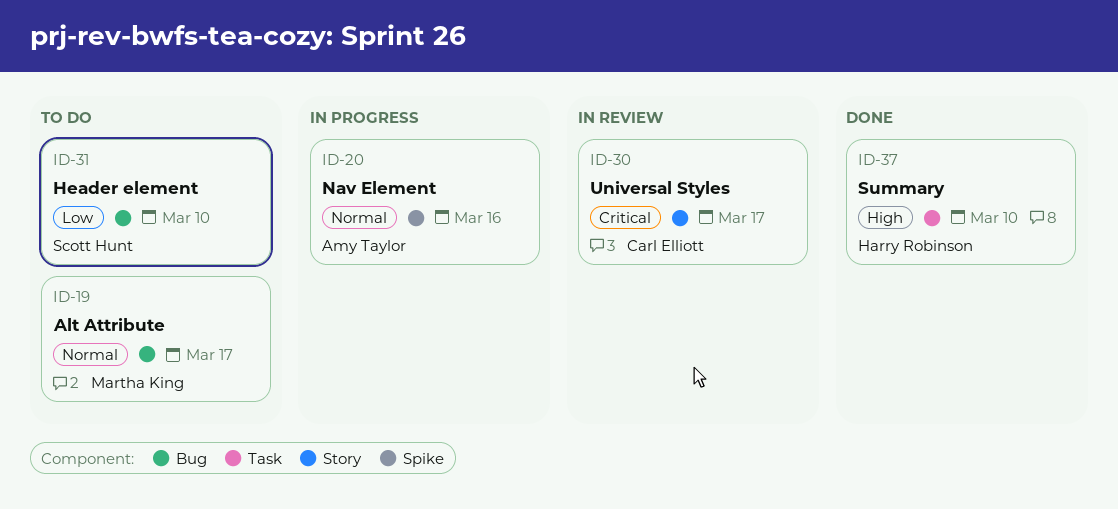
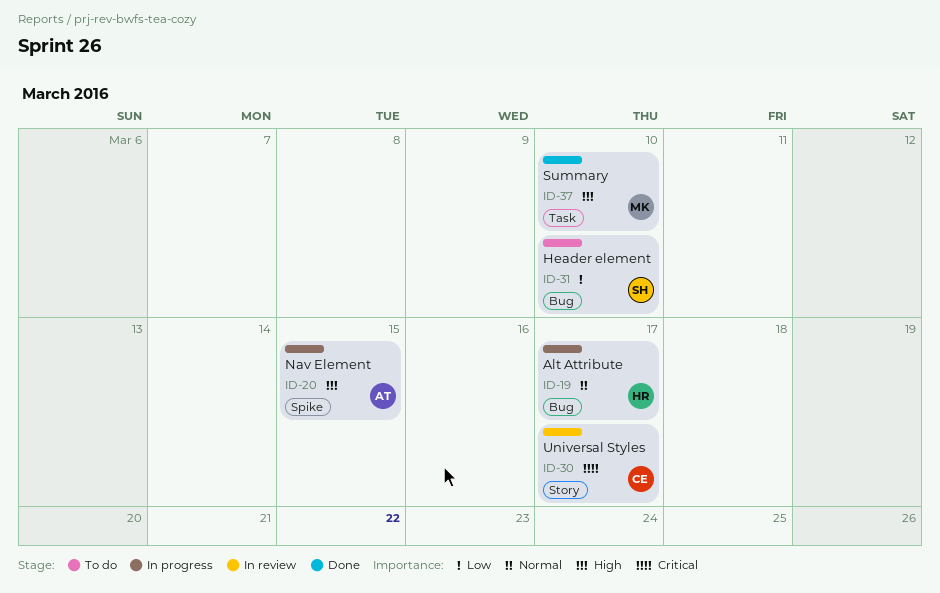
ID-19, status: To do -> In progress
ID-19, owner: Martha King -> Harry Robinson
ID-20, priority: Normal -> High
ID-20, due: Mar 16 -> Mar 15
ID-37, owner: Harry Robinson -> Martha King

